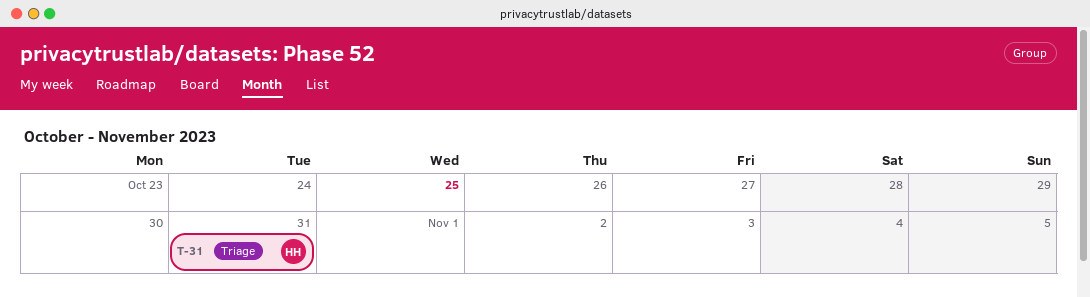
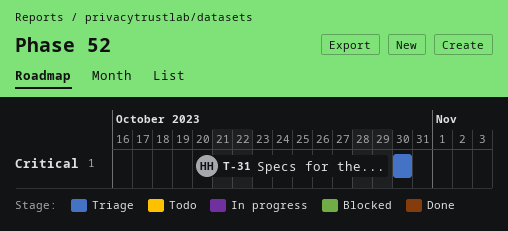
T-31, due: Oct 31 -> Oct 30

